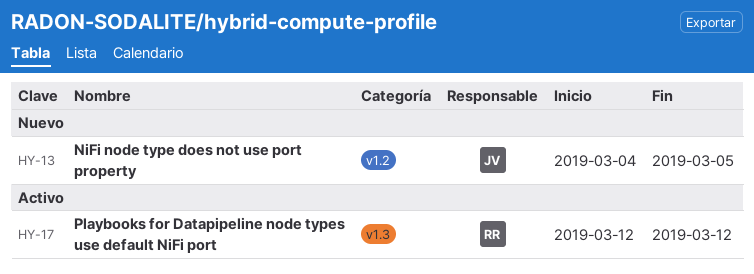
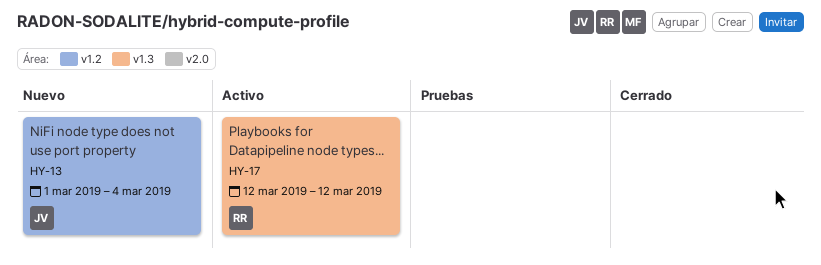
HY-13, start: Mar 4 -> Mar 1
HY-13, due: Mar 5 -> Mar 4

